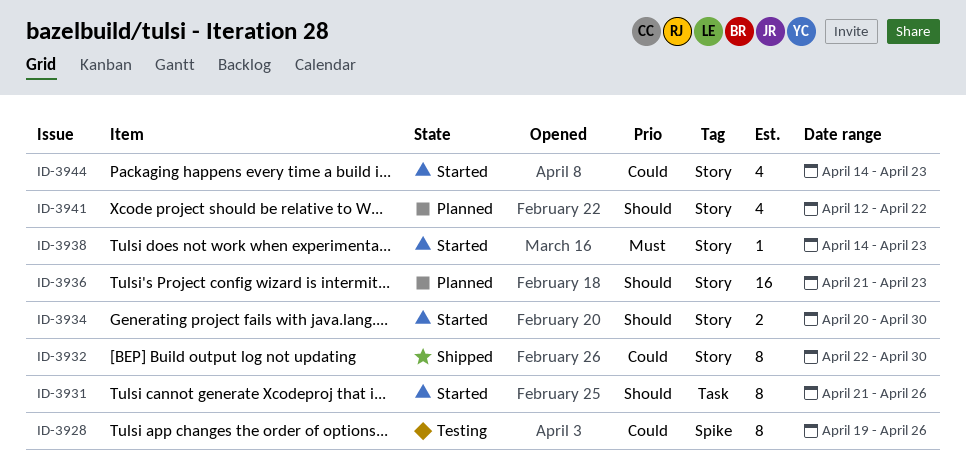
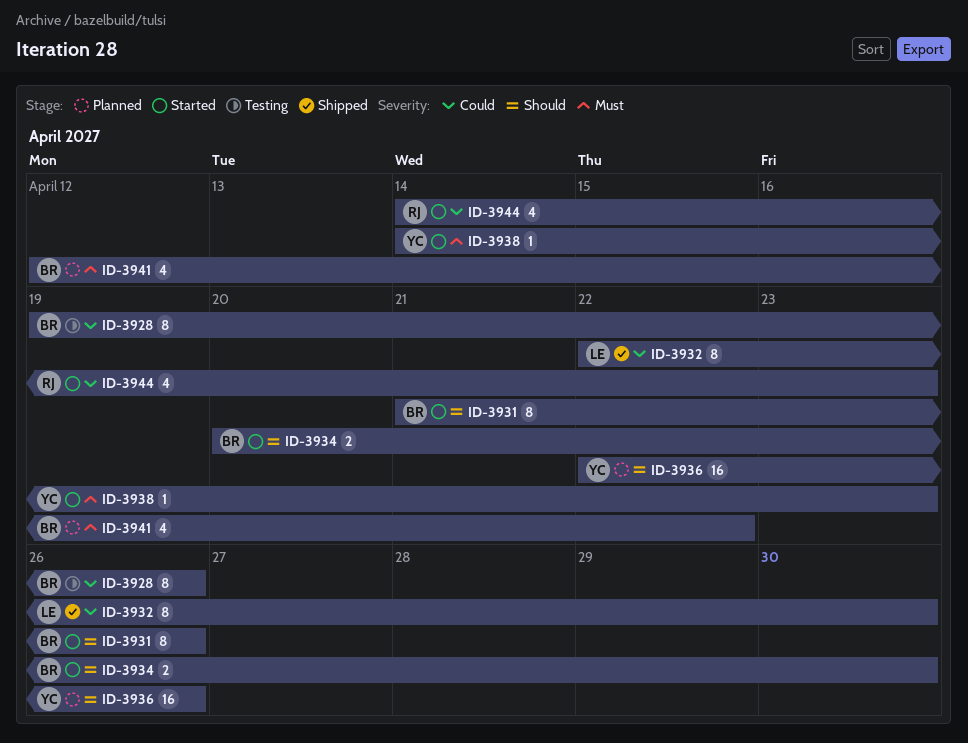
ID-3936, start: Apr 21 -> Apr 22
ID-3936, due: Apr 23 -> Apr 26
ID-3941, priority: Should -> Must

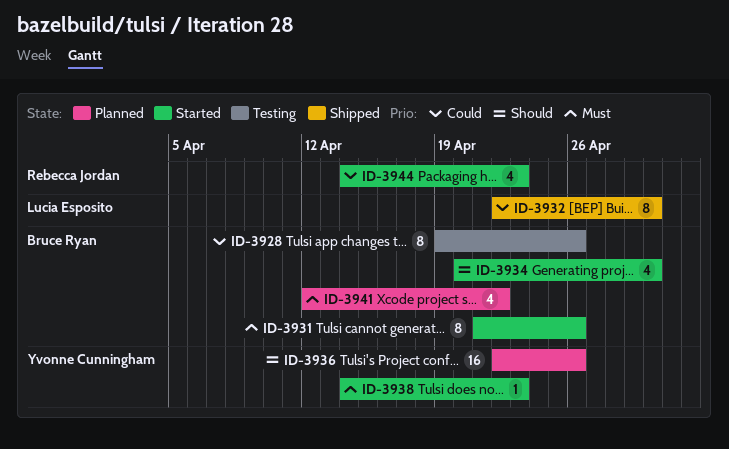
ID-3931, priority: Should -> Must
ID-3934, estimate: 2 -> 4

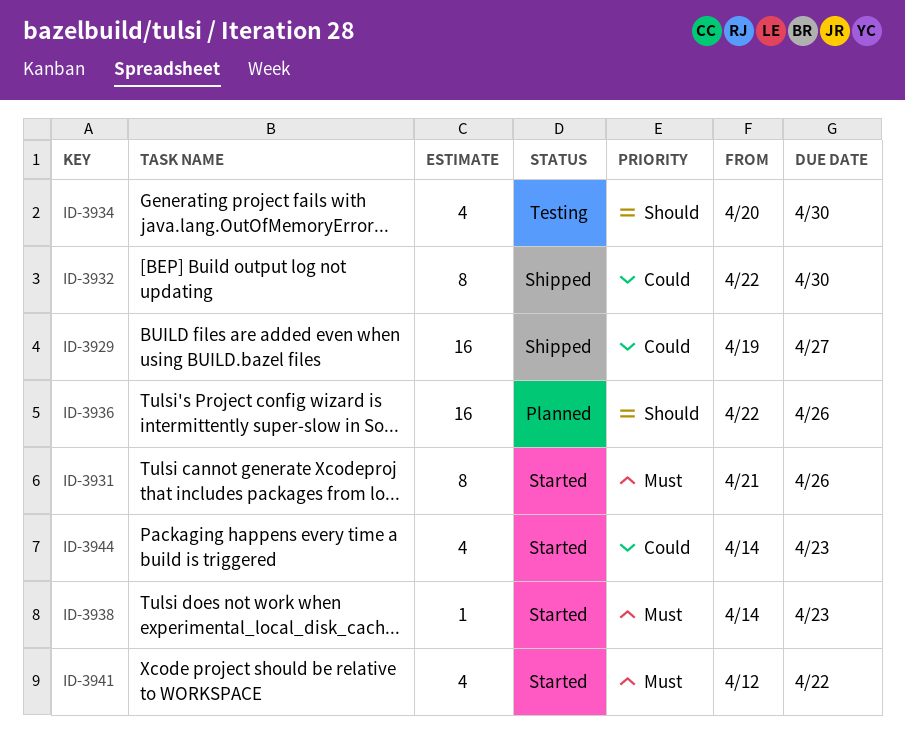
ID-3928: present -> none
ID-3929: none -> present
ID-3934, status: Started -> Testing
ID-3941, status: Planned -> Started

